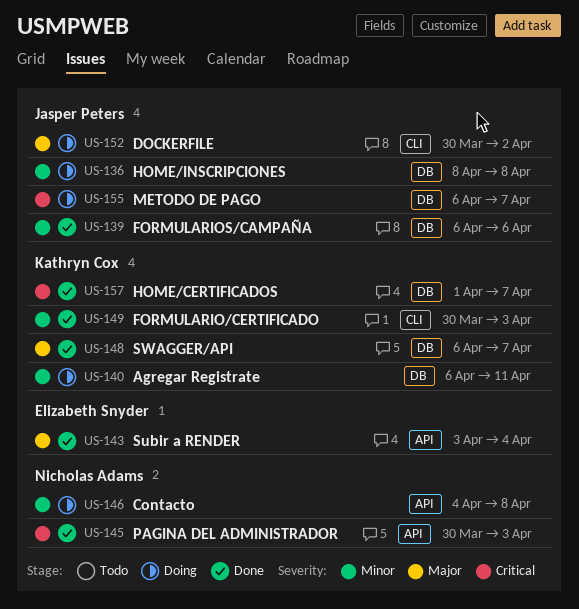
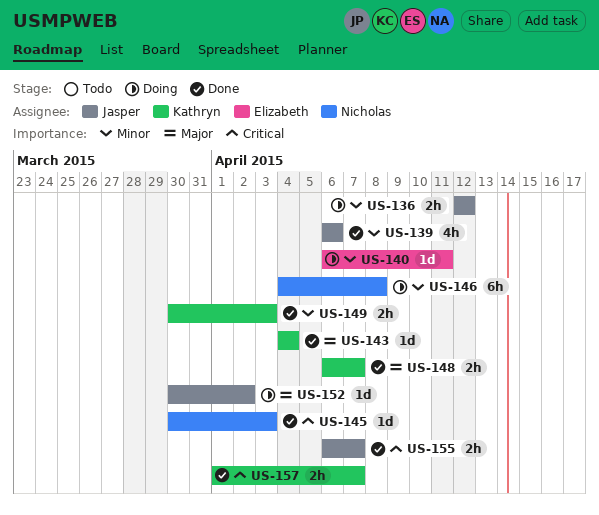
US-136, start: Apr 8 -> Apr 12
US-136, due: Apr 8 -> Apr 12
US-140, owner: Kathryn Cox -> Elizabeth Snyder
US-143, owner: Elizabeth Snyder -> Kathryn Cox
US-143, start: Apr 3 -> Apr 4
US-155, status: Doing -> Done

